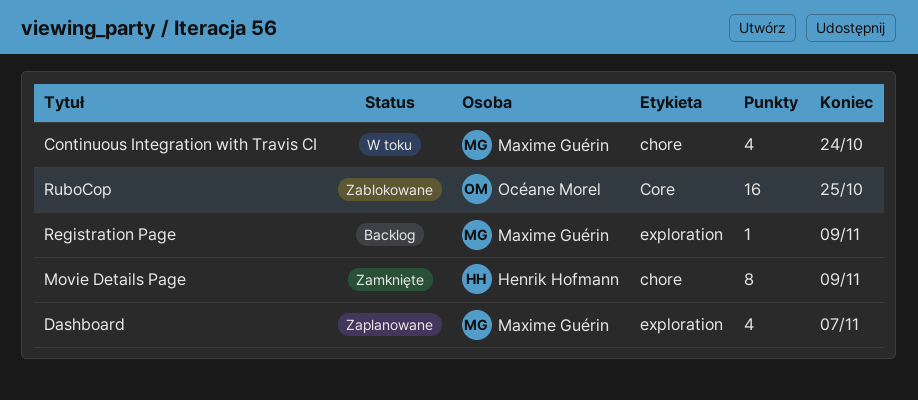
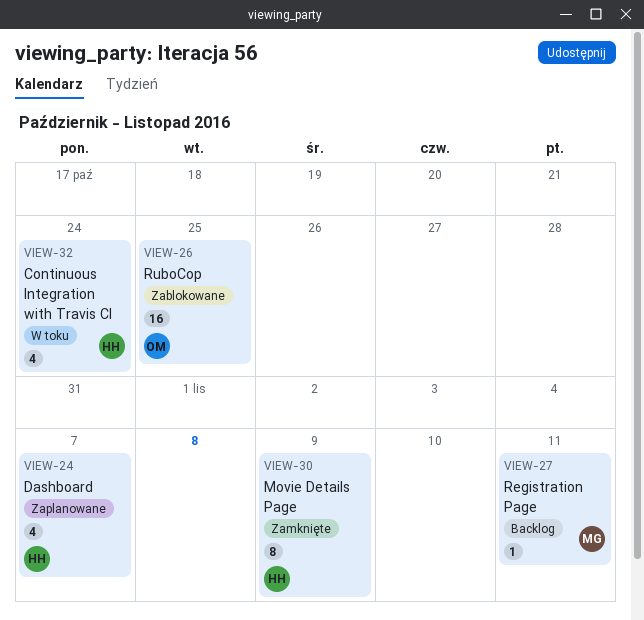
Continuous Integration with Travis CI, owner: Maxime Guérin -> Henrik Hofmann
Dashboard, owner: Maxime Guérin -> Henrik Hofmann
Registration Page, due: Nov 9 -> Nov 11

